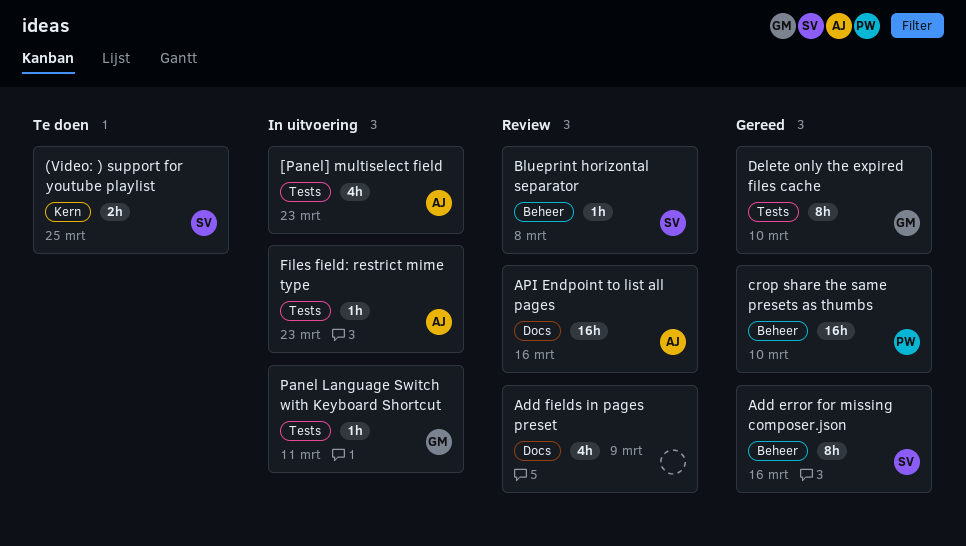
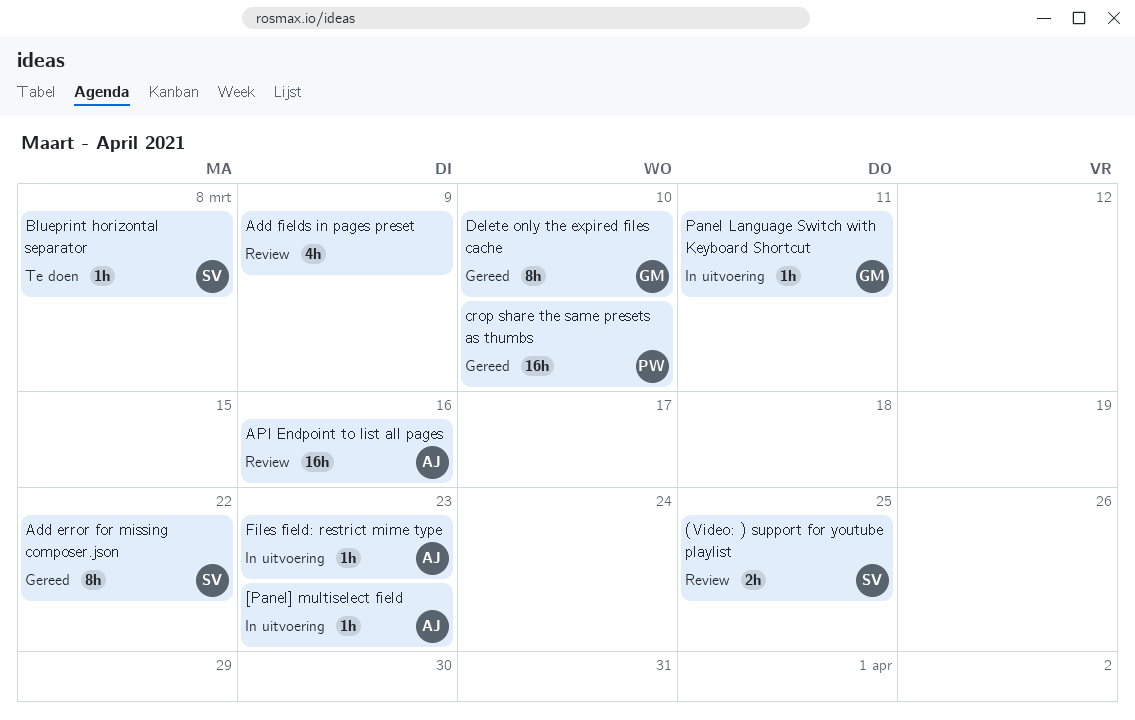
(Video: ) support for youtube playlist, status: Te doen -> Review
[Panel] multiselect field, estimate: 4h -> 1h
Add error for missing composer.json, due: Mar 16 -> Mar 22
Blueprint horizontal separator, status: Review -> Te doen

